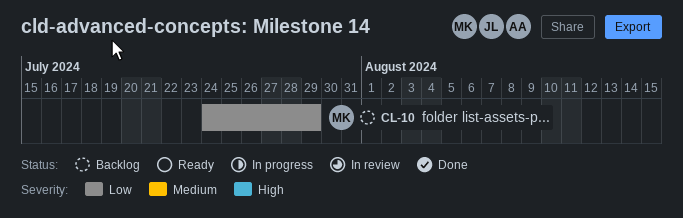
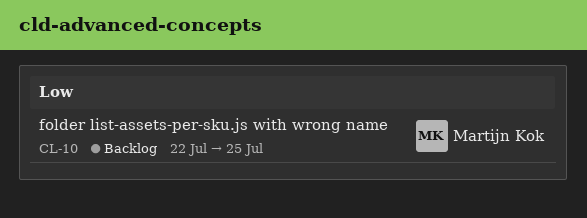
CL-10, start: Jul 24 -> Jul 22
CL-10, due: Jul 29 -> Jul 25

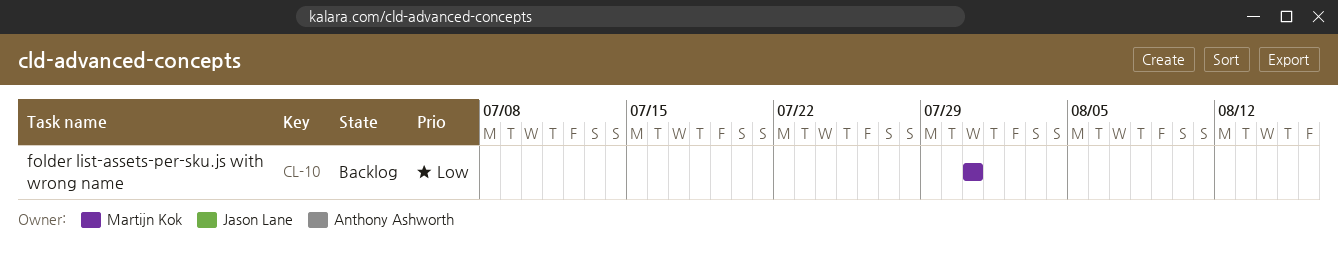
CL-10, start: Jul 22 -> Jul 31
CL-10, due: Jul 25 -> Jul 31

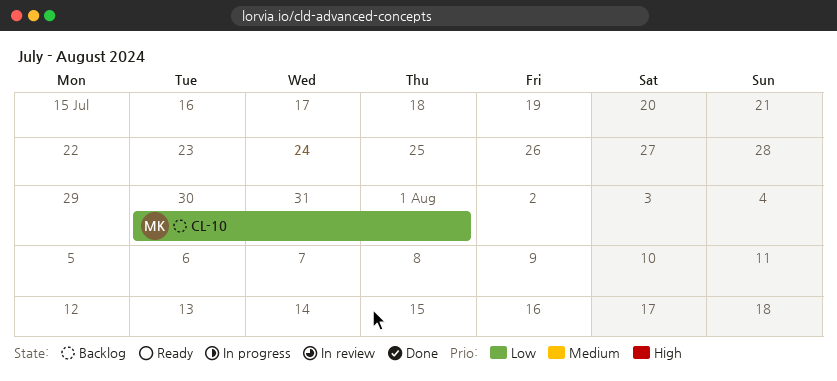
CL-10, start: Jul 31 -> Jul 30
CL-10, due: Jul 31 -> Aug 1

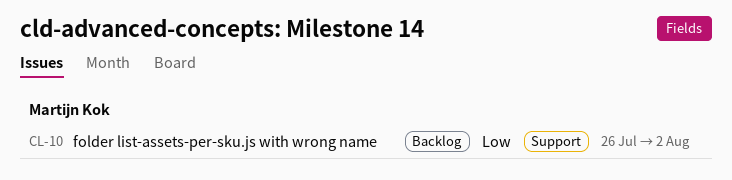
CL-10, start: Jul 30 -> Jul 26
CL-10, due: Aug 1 -> Aug 2

